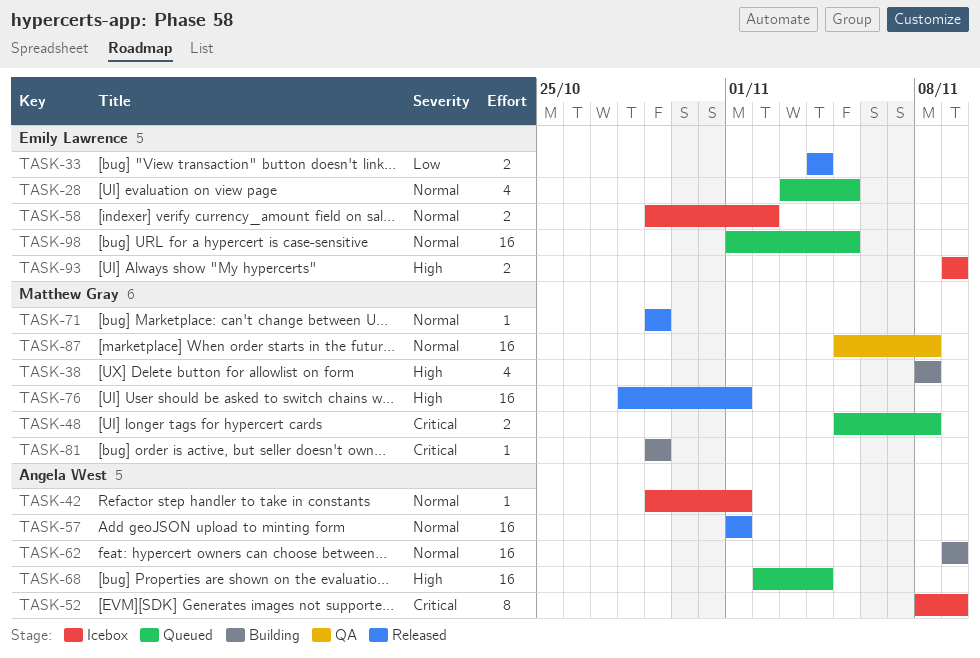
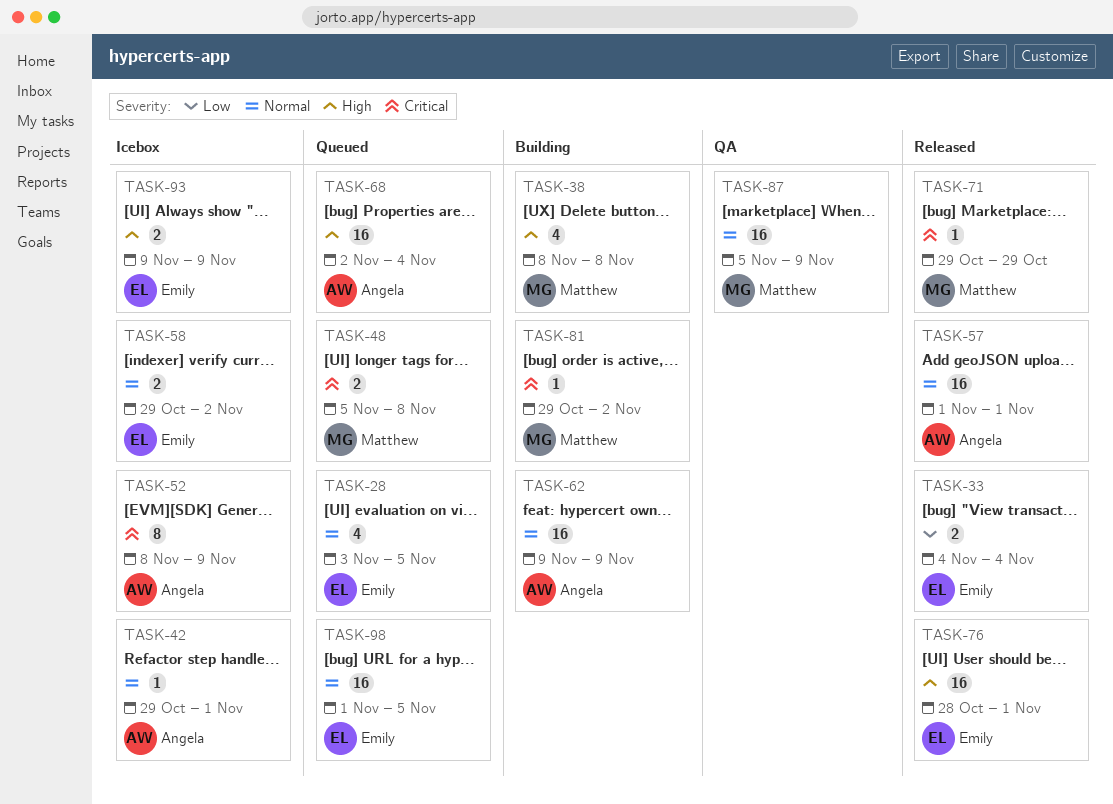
TASK-71, priority: Normal -> Critical
TASK-76, owner: Matthew Gray -> Emily Lawrence
TASK-81, due: Oct 29 -> Nov 2
TASK-87, due: Nov 8 -> Nov 9

